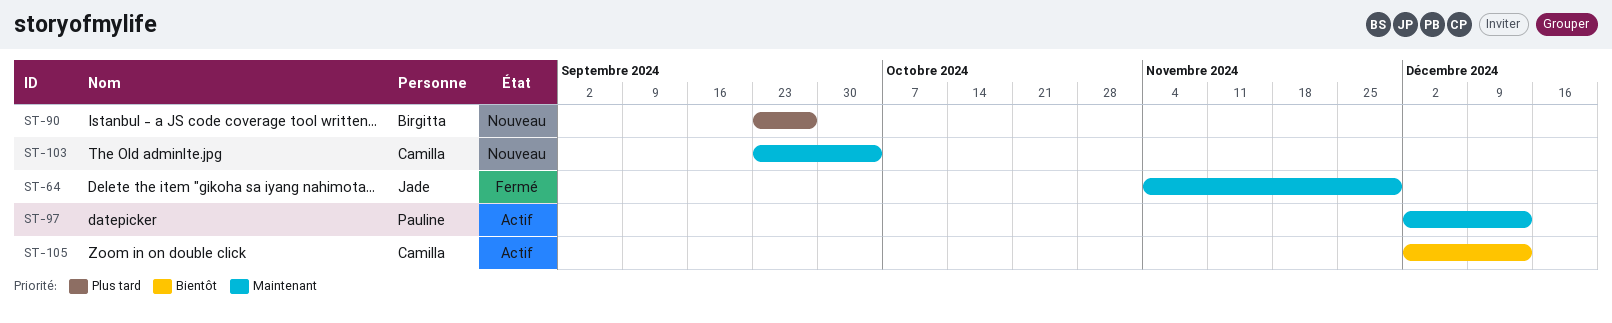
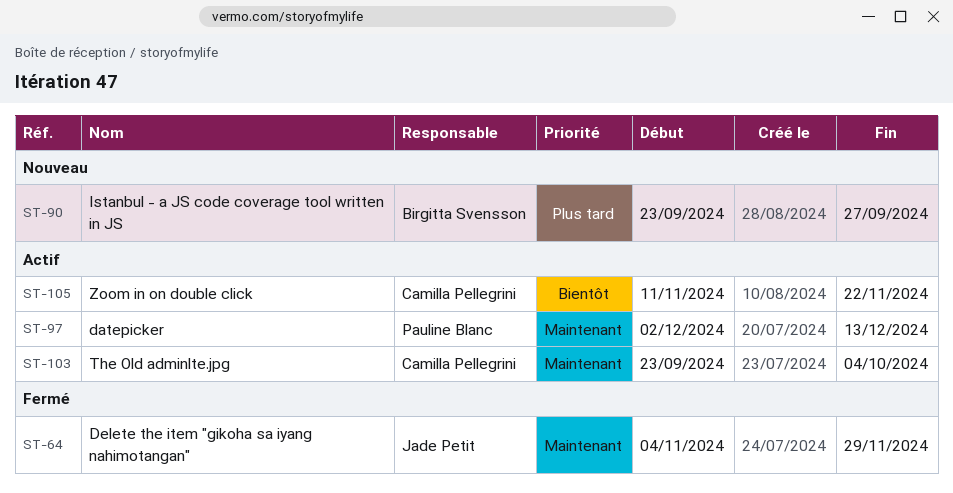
ST-103, status: Nouveau -> Actif
ST-105, start: Dec 2 -> Nov 11
ST-105, due: Dec 13 -> Nov 22

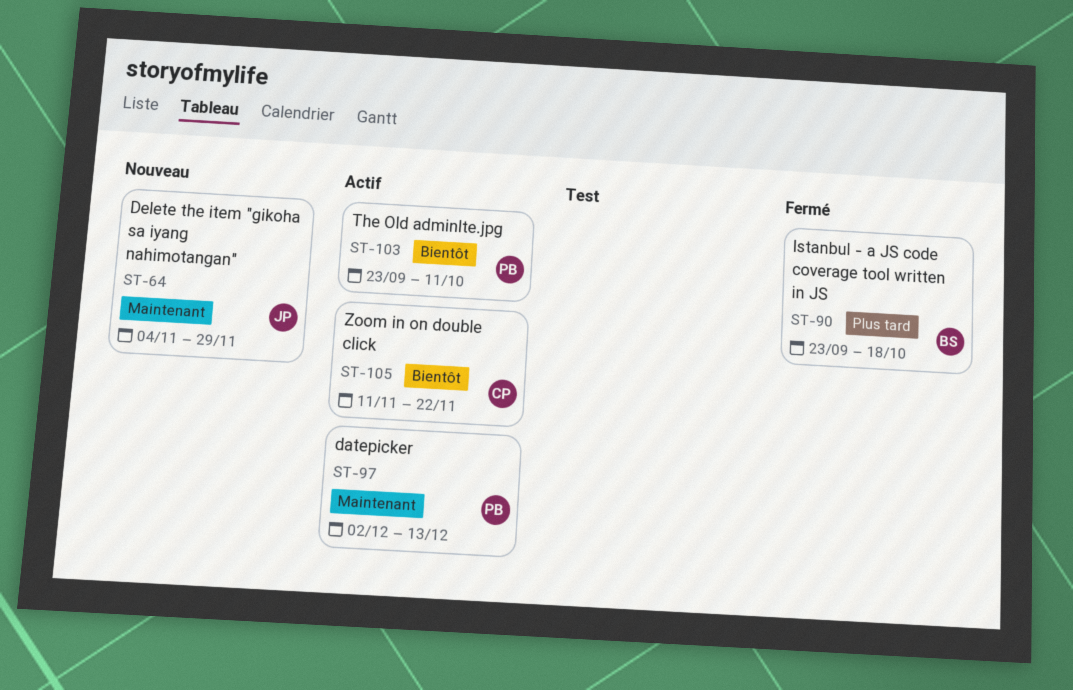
ST-64, status: Fermé -> Nouveau
ST-90, status: Nouveau -> Fermé
ST-90, due: Sep 27 -> Oct 18
ST-103, owner: Camilla Pellegrini -> Pauline Blanc
ST-103, priority: Maintenant -> Bientôt
ST-103, due: Oct 4 -> Oct 11

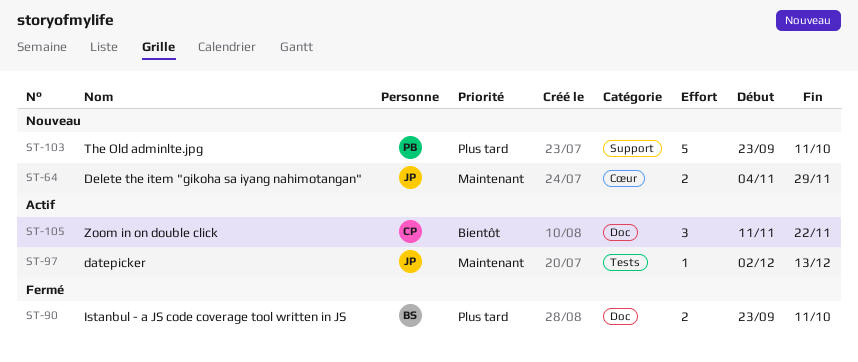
ST-90, due: Oct 18 -> Oct 11
ST-97, owner: PB -> JP
ST-103, status: Actif -> Nouveau
ST-103, priority: Bientôt -> Plus tard

